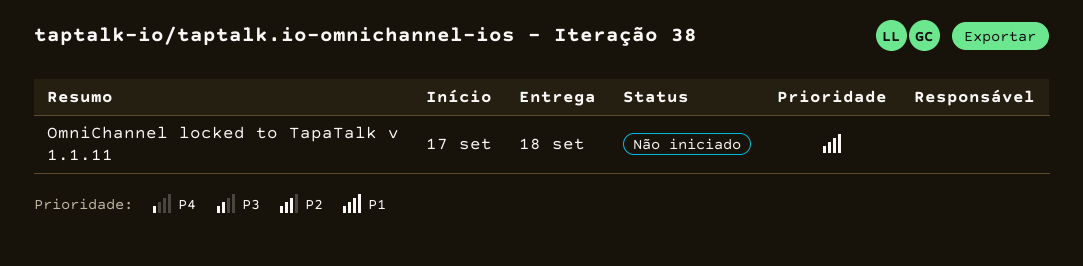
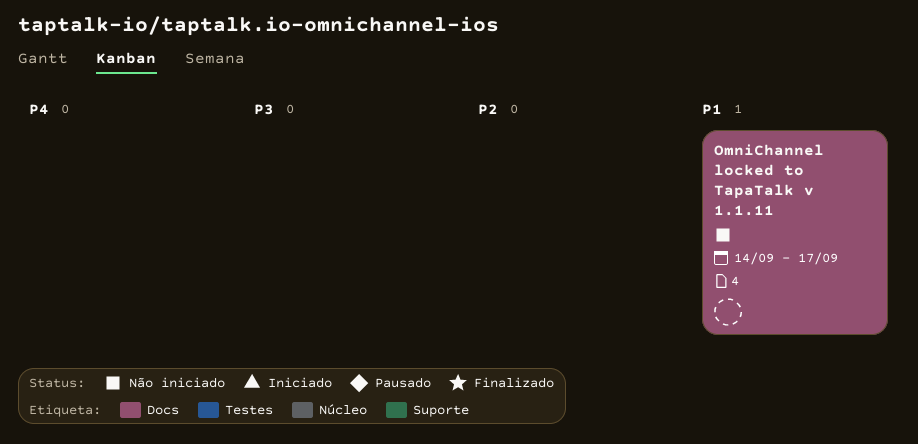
OmniChannel locked to TapaTalk v 1.1.11, start: Sep 17 -> Sep 14
OmniChannel locked to TapaTalk v 1.1.11, due: Sep 18 -> Sep 17

